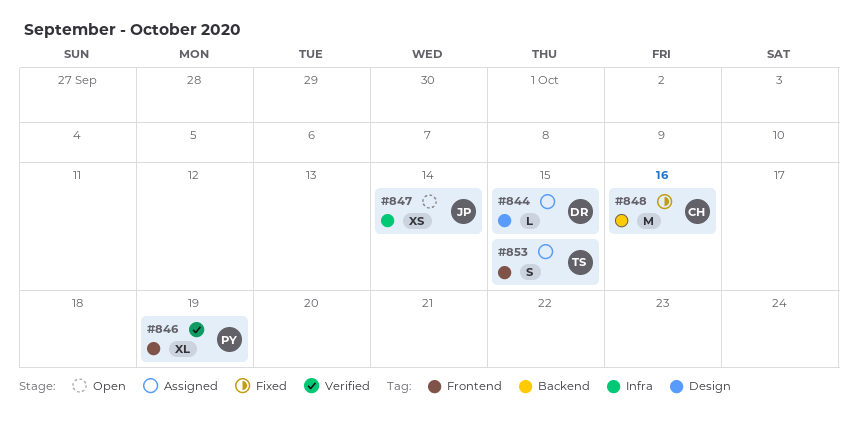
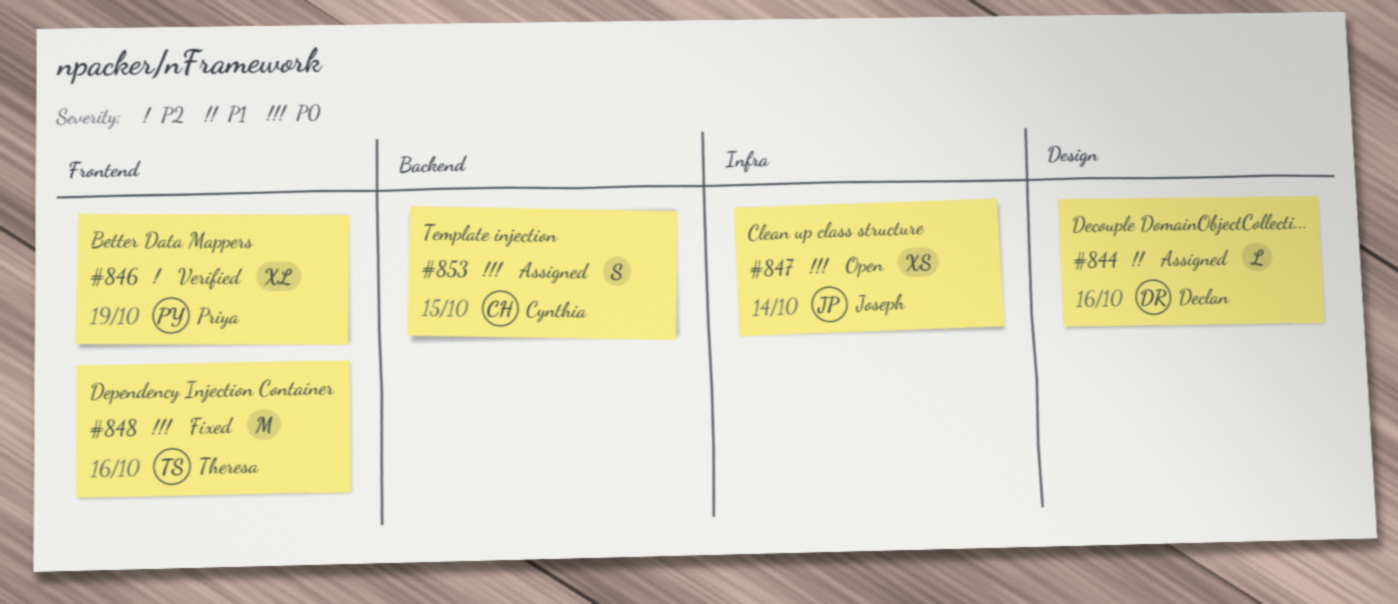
#844, due: Oct 15 -> Oct 16
#848, owner: Cynthia -> Theresa
#848, label: Backend -> Frontend
#853, owner: Theresa -> Cynthia
#853, label: Frontend -> Backend

